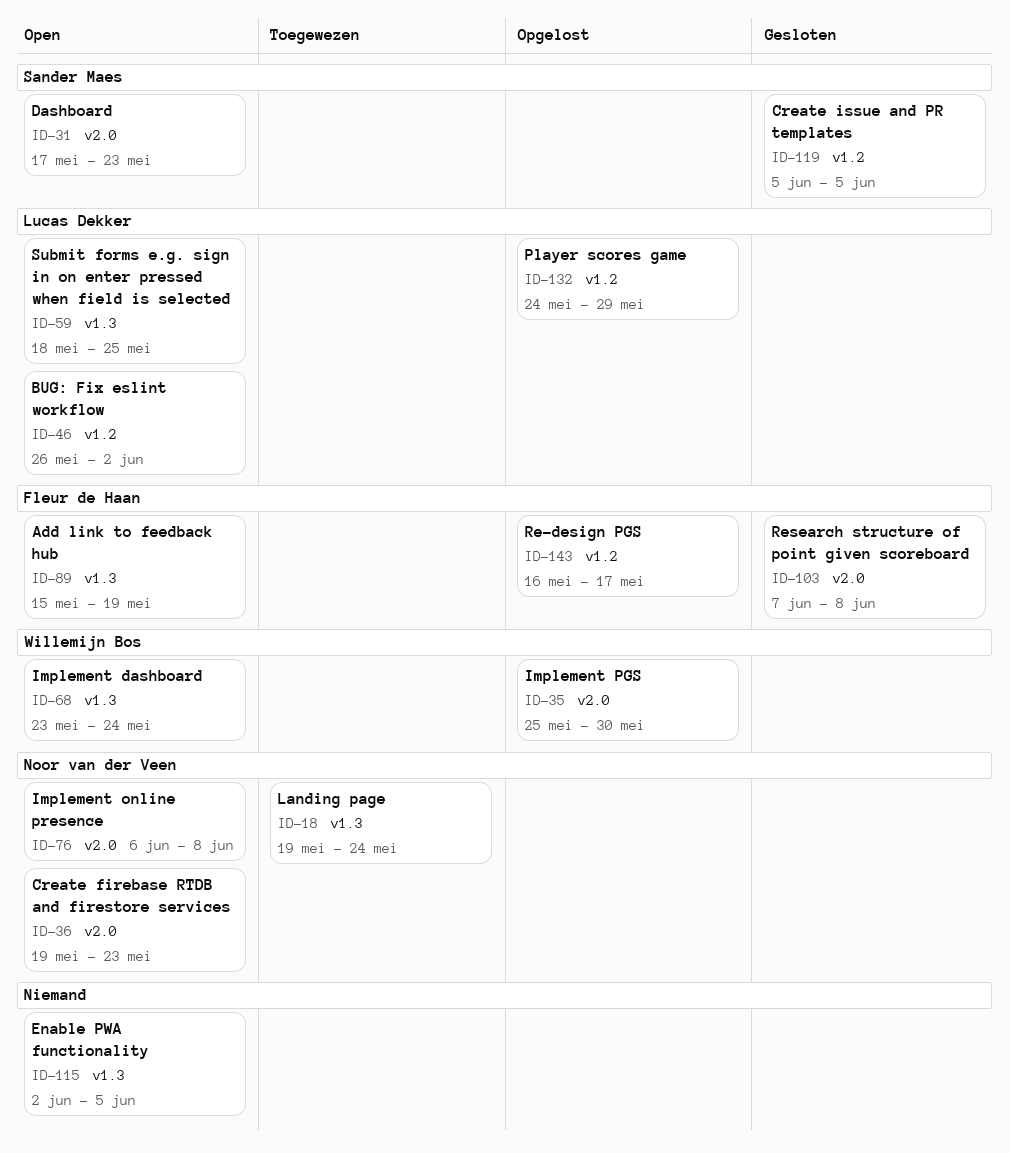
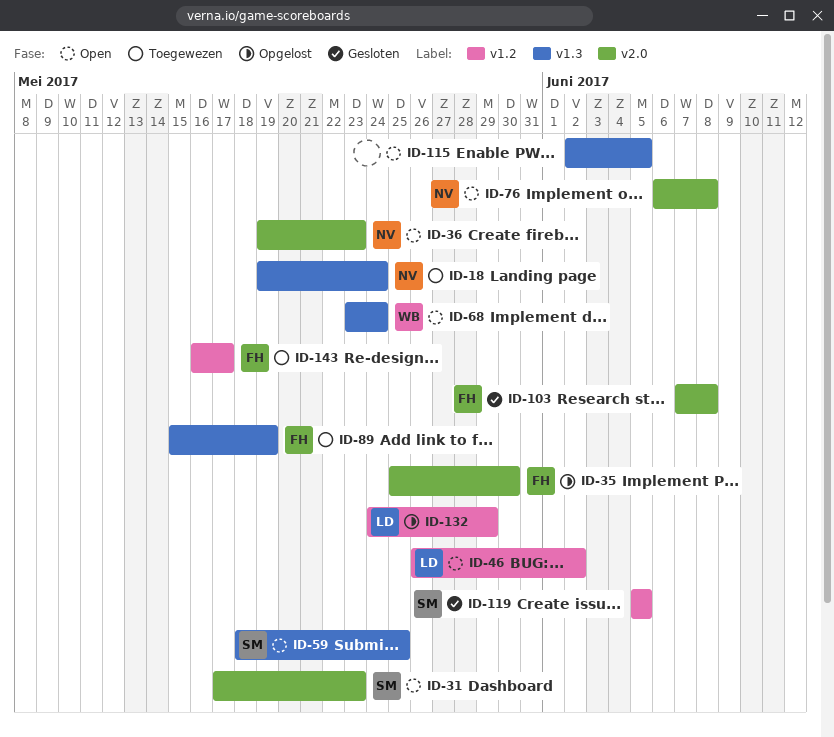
ID-35, owner: Willemijn Bos -> Fleur de Haan
ID-59, owner: Lucas Dekker -> Sander Maes
ID-89, status: Open -> Toegewezen
ID-143, status: Opgelost -> Toegewezen

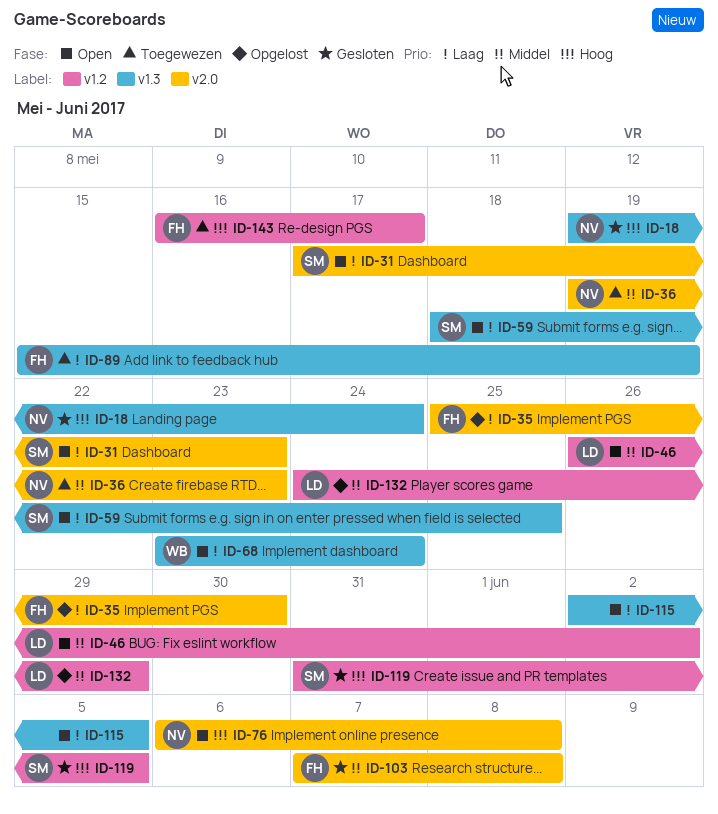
ID-18, status: Toegewezen -> Gesloten
ID-36, status: Open -> Toegewezen
ID-119, start: Jun 5 -> May 31

